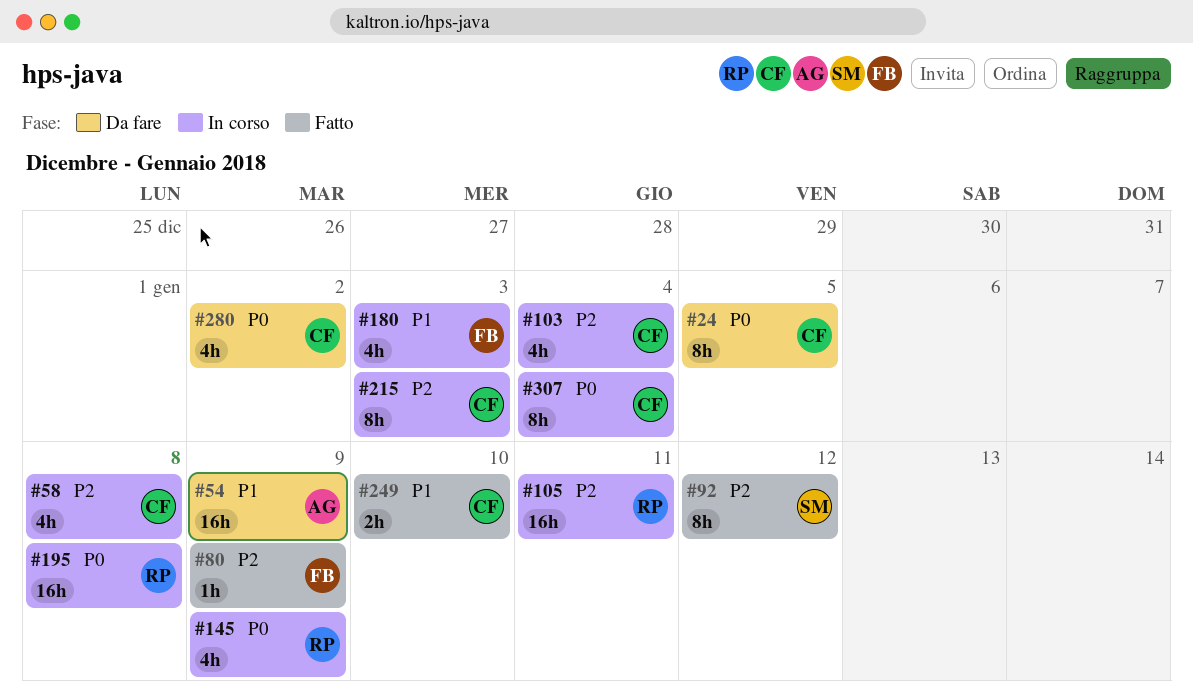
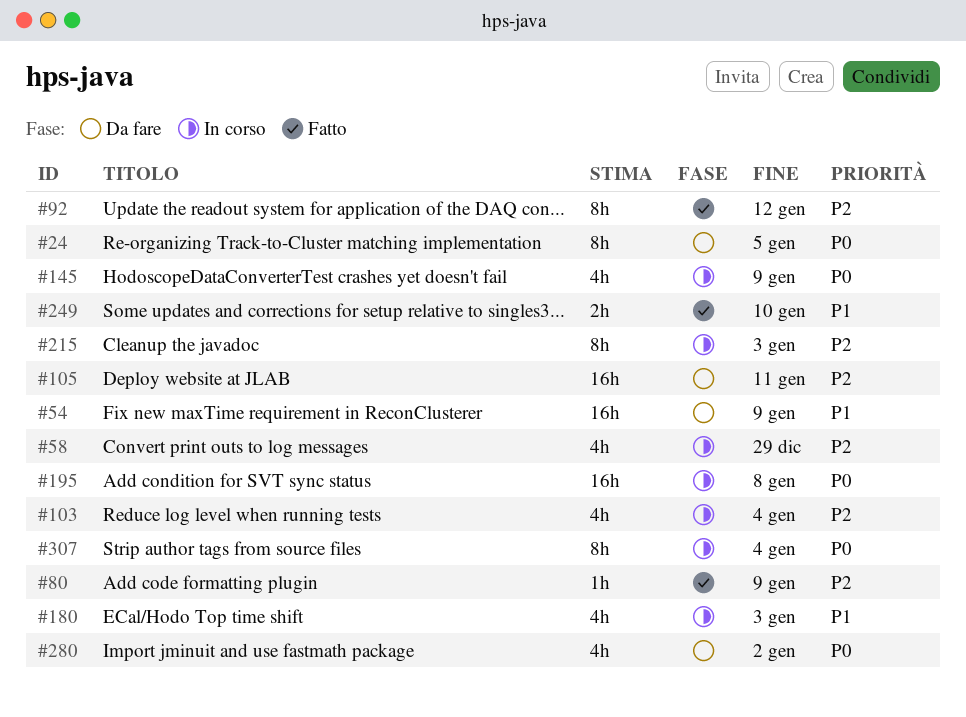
#58, due: Jan 8 -> Dec 29
#105, status: In corso -> Da fare

